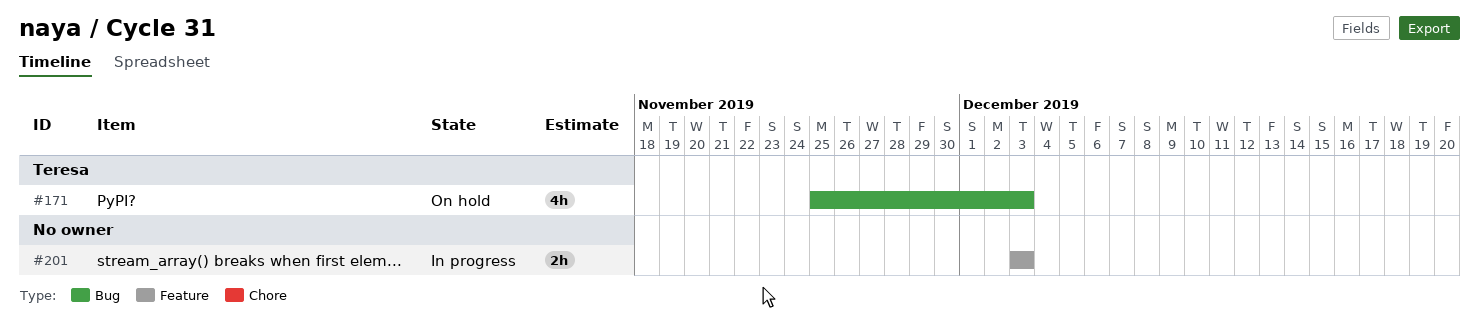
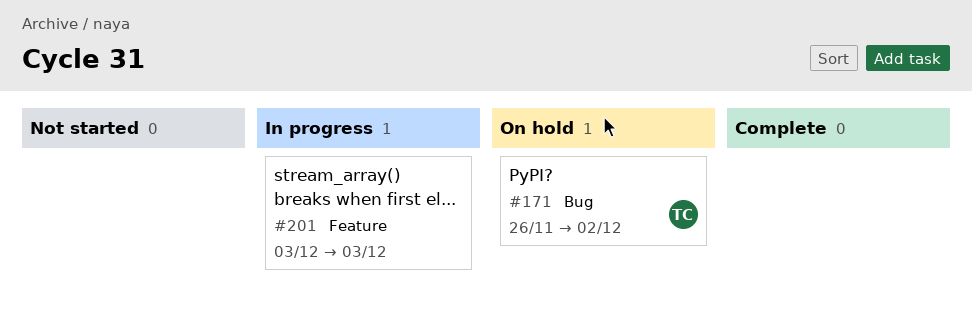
#171, start: Nov 25 -> Nov 26
#171, due: Dec 3 -> Dec 2

